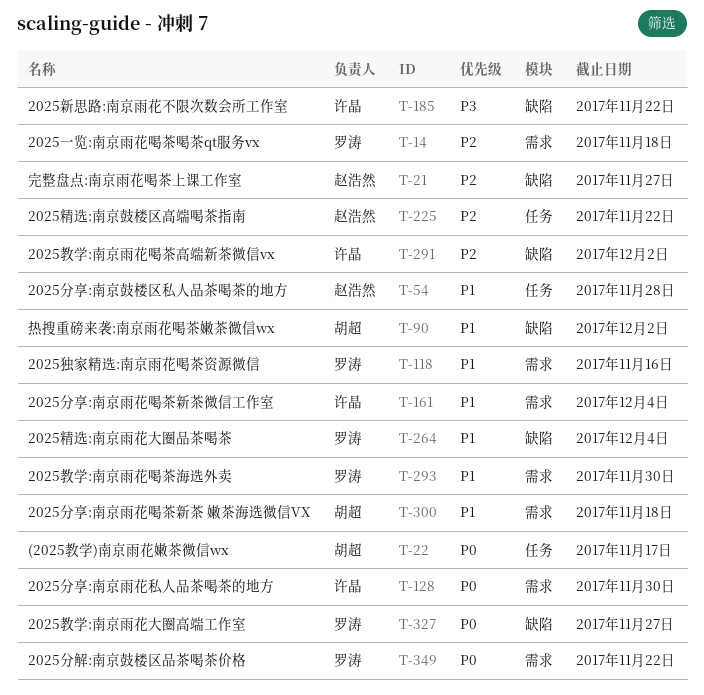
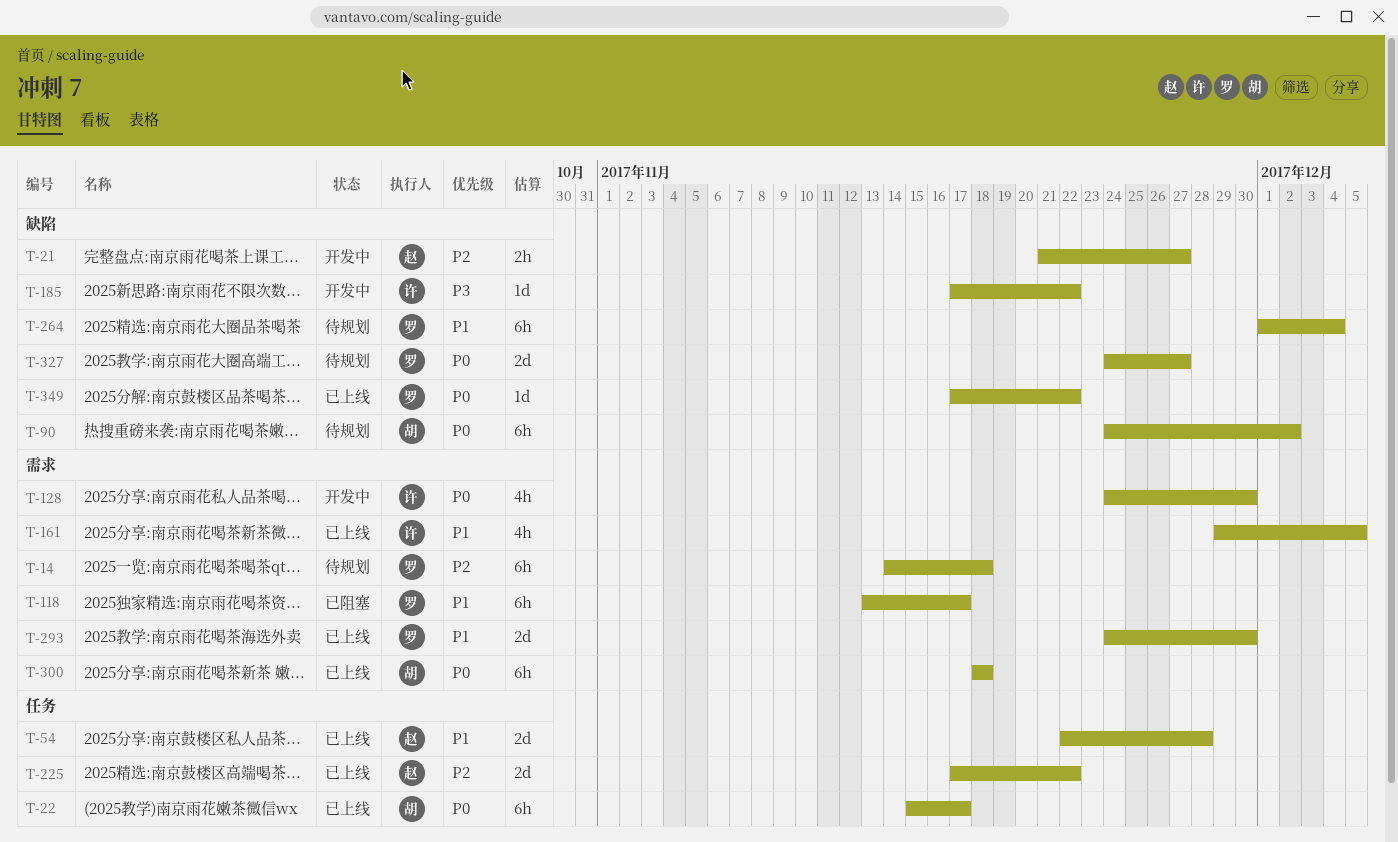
T-90, priority: P1 -> P0
T-118, due: Nov 16 -> Nov 17
T-161, due: Dec 4 -> Dec 5
T-291: present -> none
T-300, priority: P1 -> P0
T-349, label: 需求 -> 缺陷

